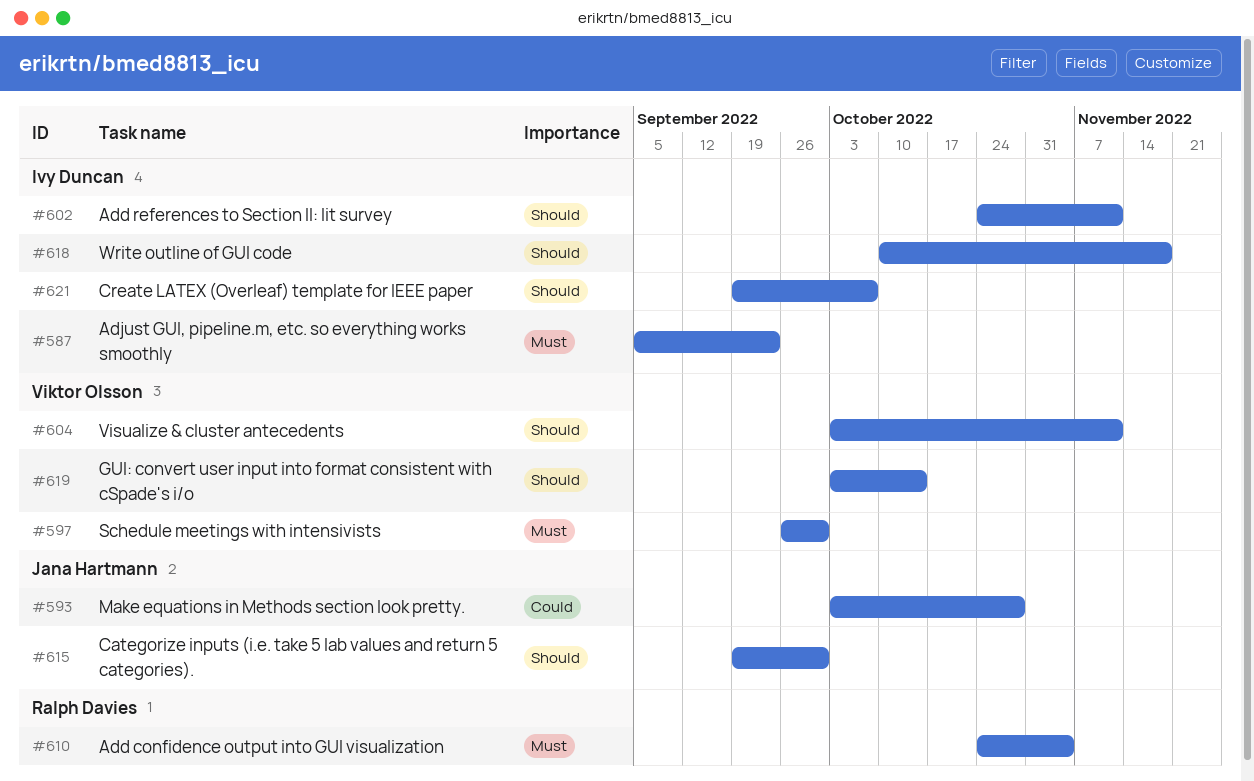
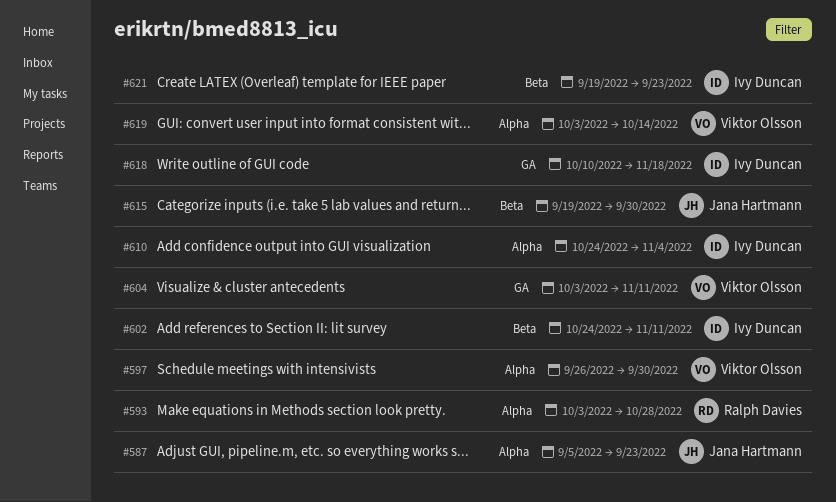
#587, owner: Ivy Duncan -> Jana Hartmann
#593, owner: Jana Hartmann -> Ralph Davies
#610, owner: Ralph Davies -> Ivy Duncan
#621, due: Oct 7 -> Sep 23

